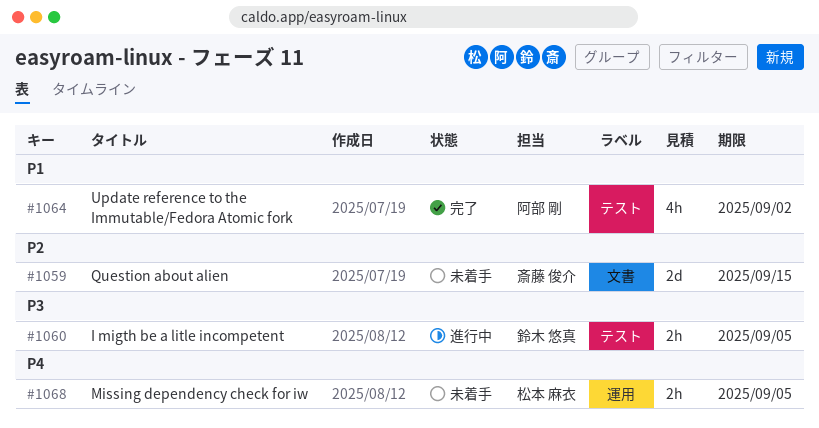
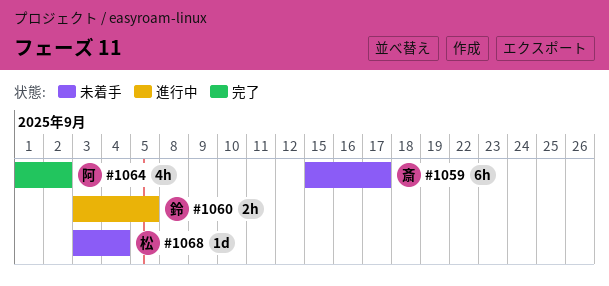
#1059, estimate: 2d -> 6h
#1059, due: Sep 15 -> Sep 17
#1068, estimate: 2h -> 1d
#1068, due: Sep 5 -> Sep 4

